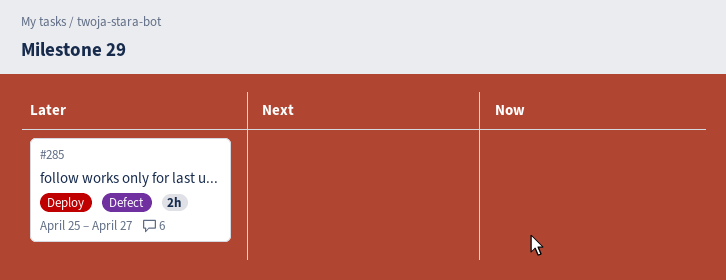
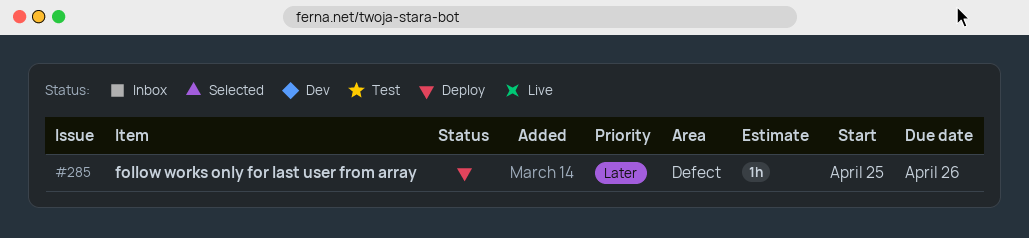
#285, estimate: 2h -> 1h
#285, due: Apr 27 -> Apr 26

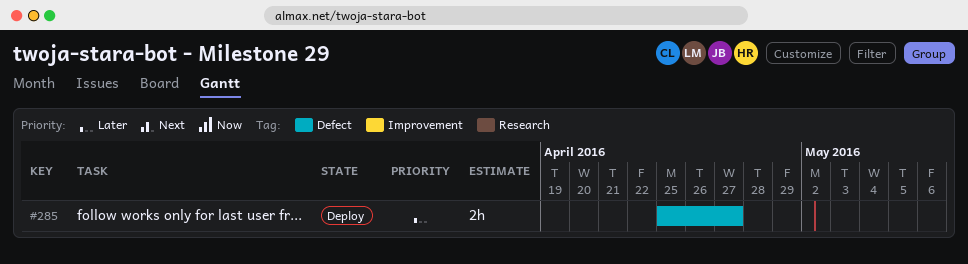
#285, estimate: 1h -> 2h
#285, due: Apr 26 -> Apr 27

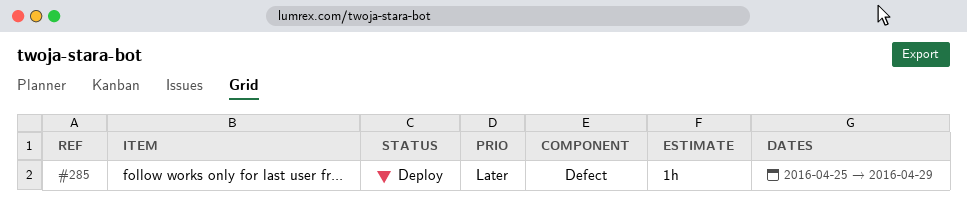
#285, estimate: 2h -> 1h
#285, due: Apr 27 -> Apr 29

